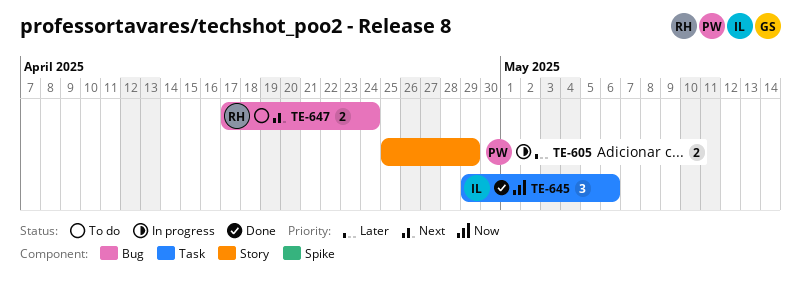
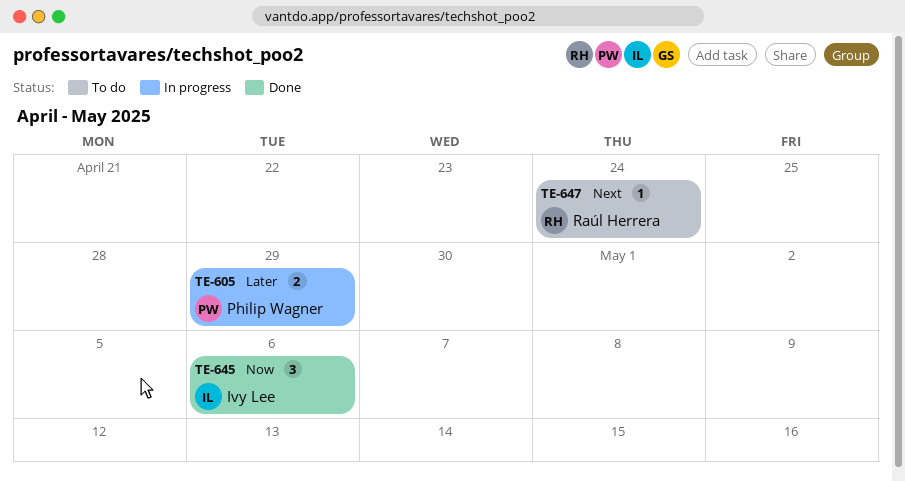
TE-647, estimate: 2 -> 1

